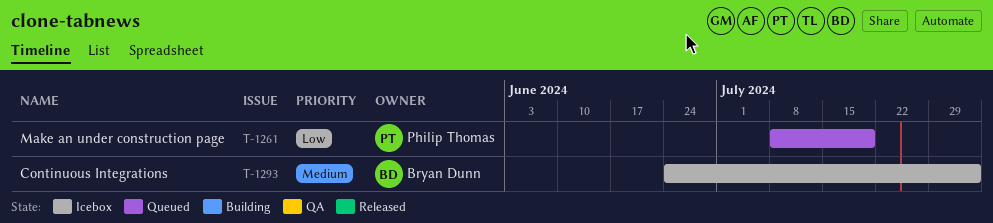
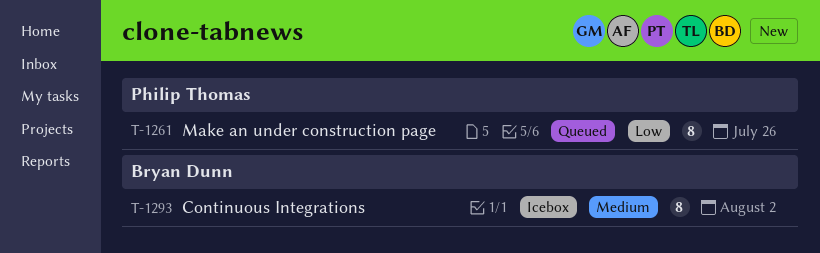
T-1261, due: Jul 19 -> Jul 26

